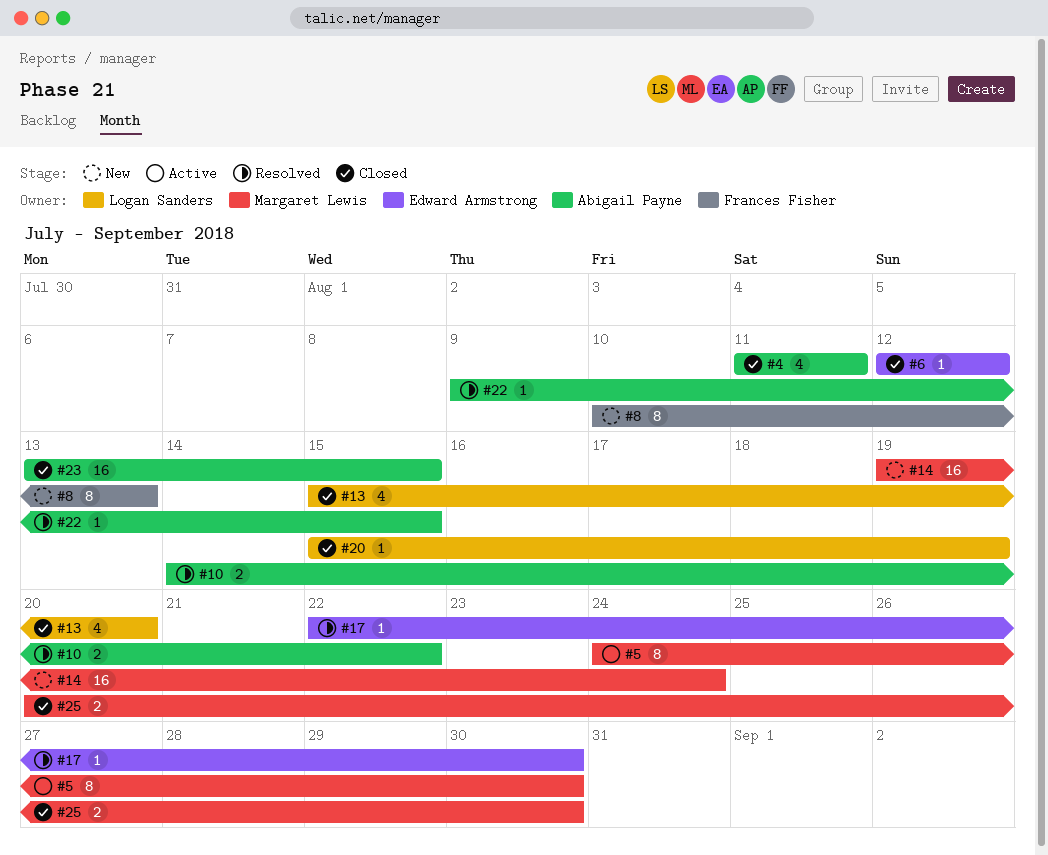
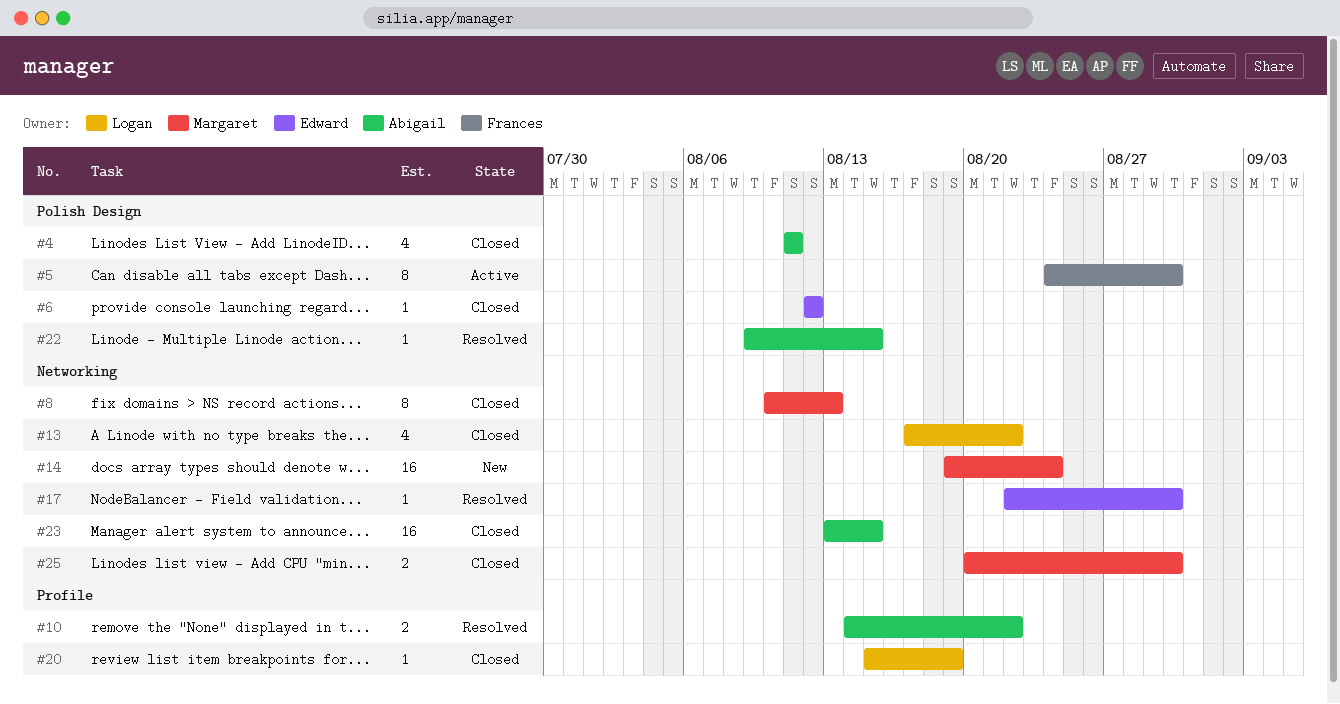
#5, owner: Margaret Lewis -> Frances Fisher
#8, status: New -> Closed
#8, owner: Frances Fisher -> Margaret Lewis
#13, start: Aug 15 -> Aug 17
#13, due: Aug 20 -> Aug 22

